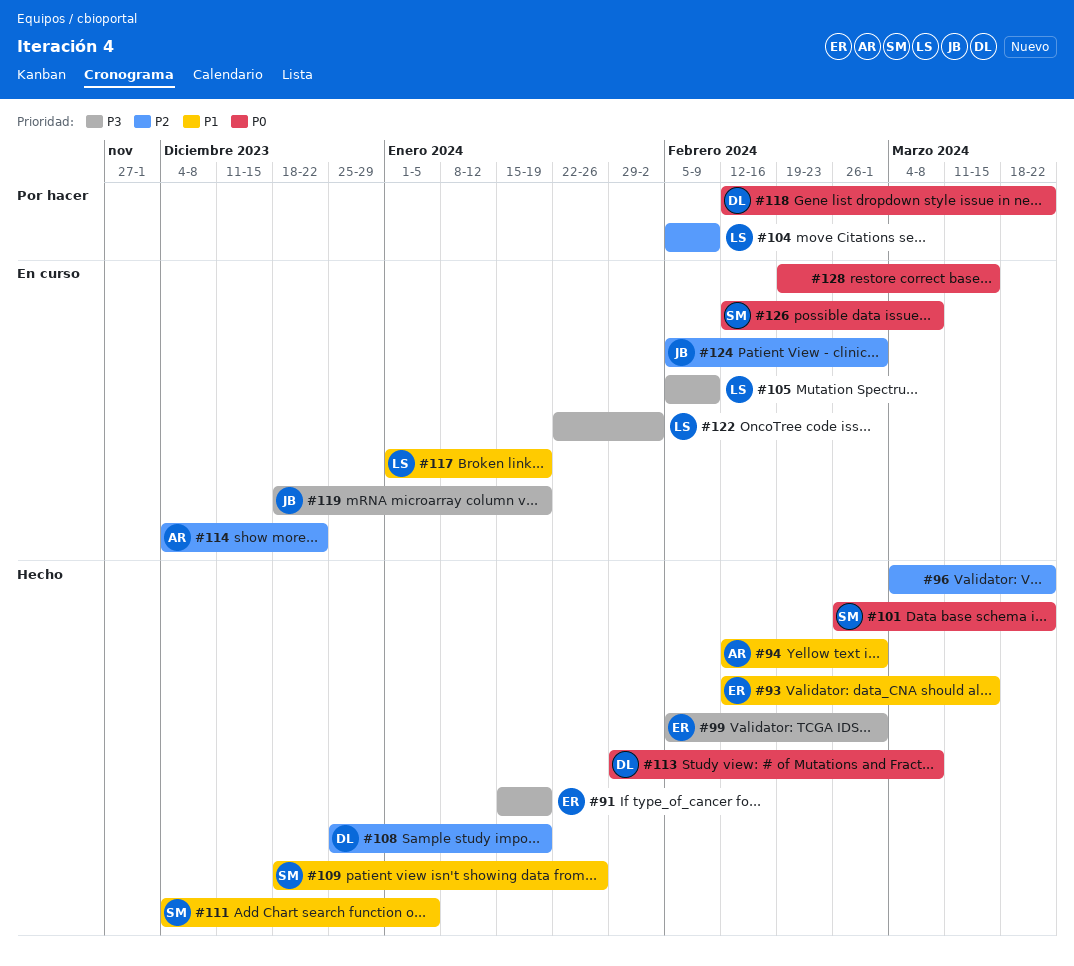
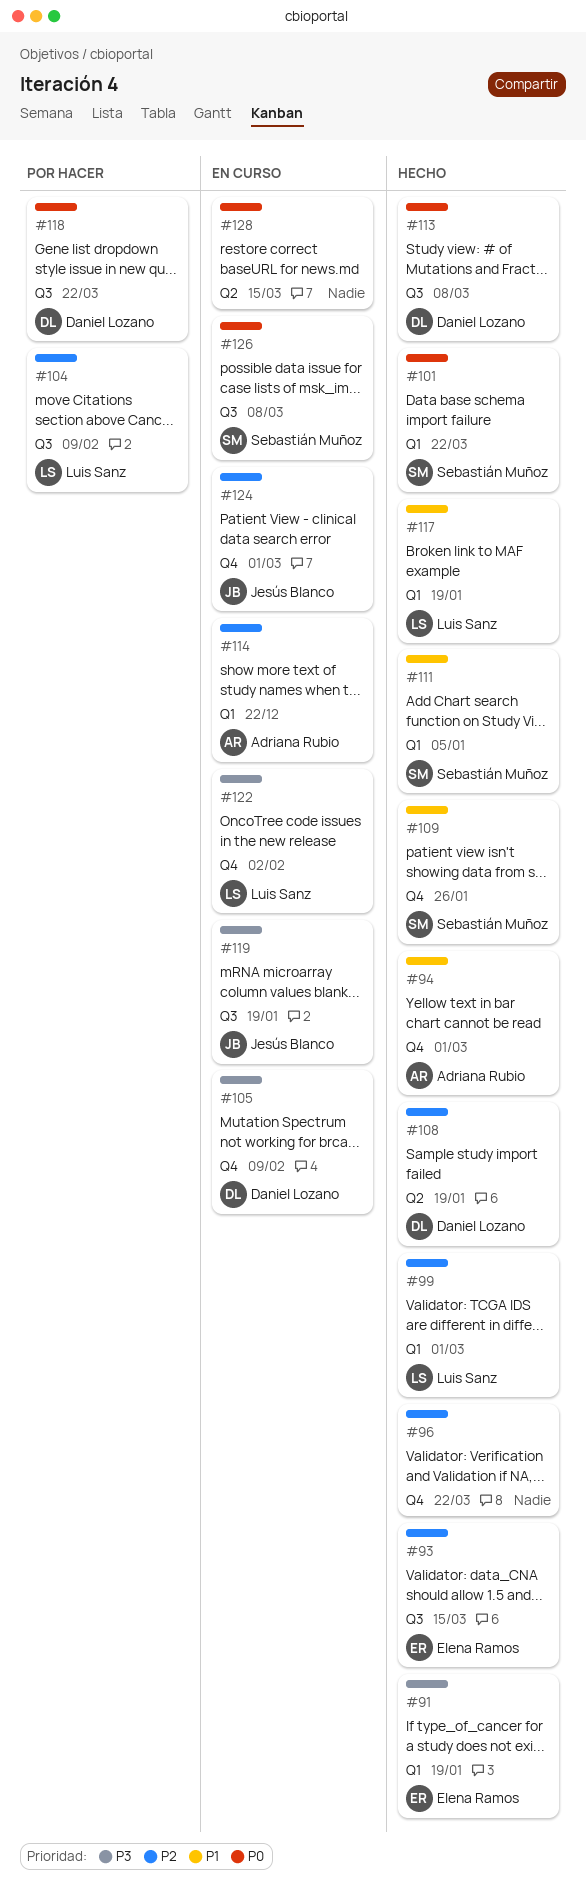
#93, priority: P1 -> P2
#99, owner: Elena Ramos -> Luis Sanz
#99, priority: P3 -> P2
#105, owner: Luis Sanz -> Daniel Lozano
#117, status: En curso -> Hecho

